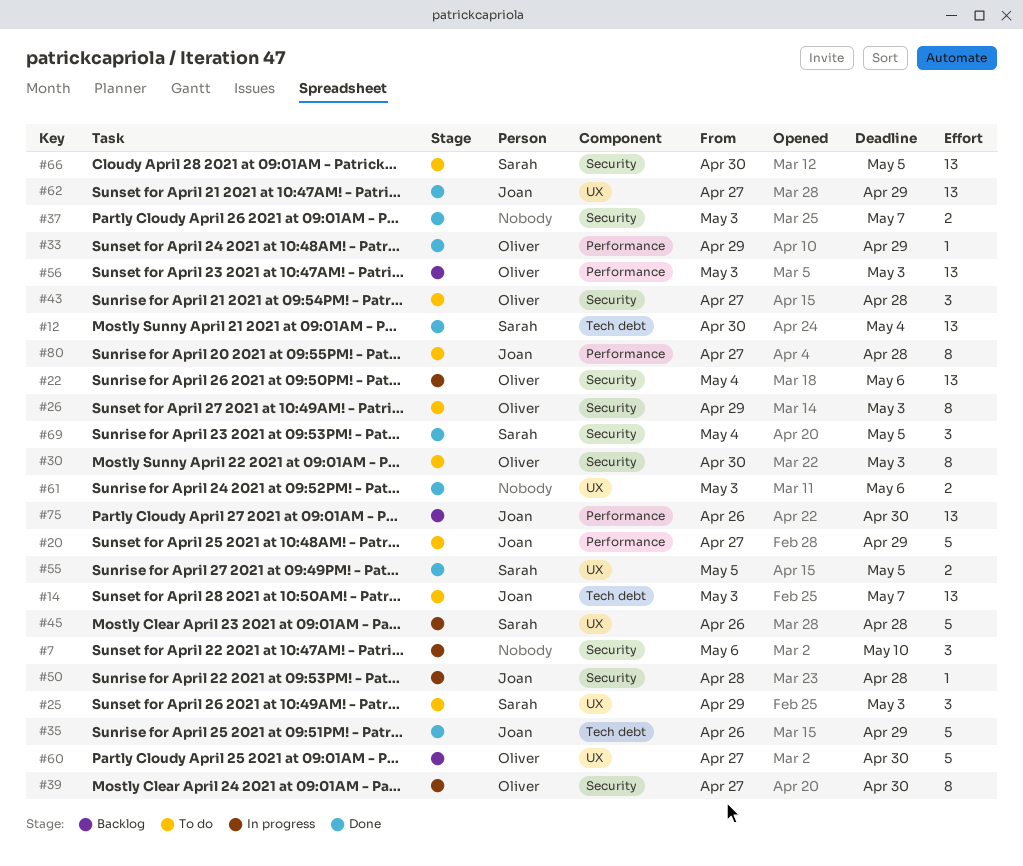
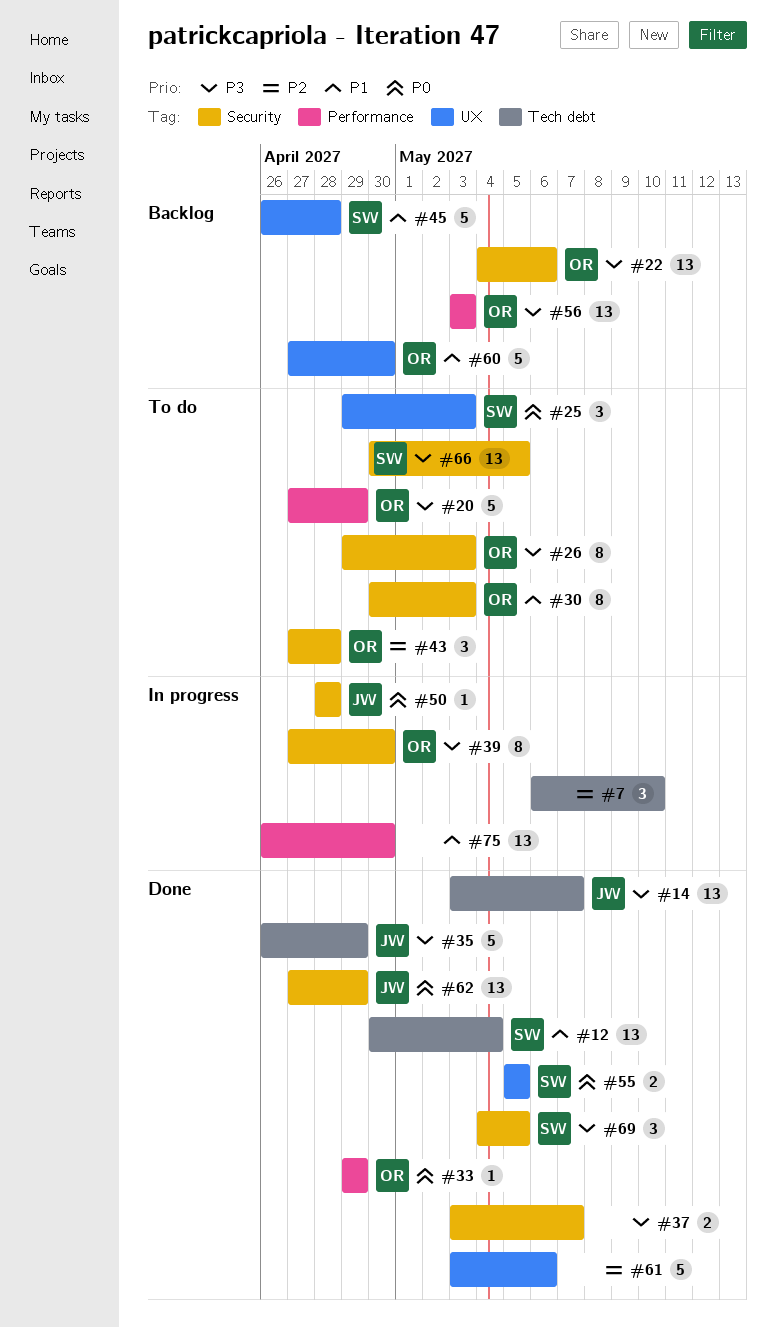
#7, label: Security -> Tech debt
#14, status: To do -> Done
#20, owner: Joan -> Oliver
#22, status: In progress -> Backlog
#45, status: In progress -> Backlog
#61, estimate: 2 -> 5
#62, label: UX -> Security
#75, status: Backlog -> In progress
#75, owner: Joan -> none
#80: present -> none

